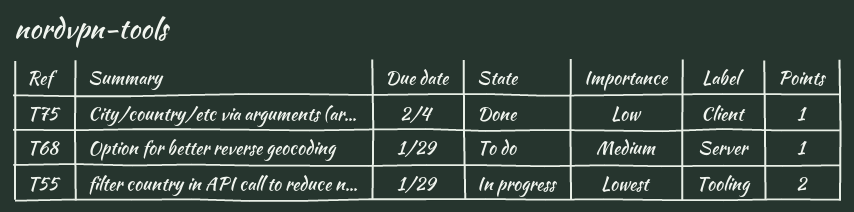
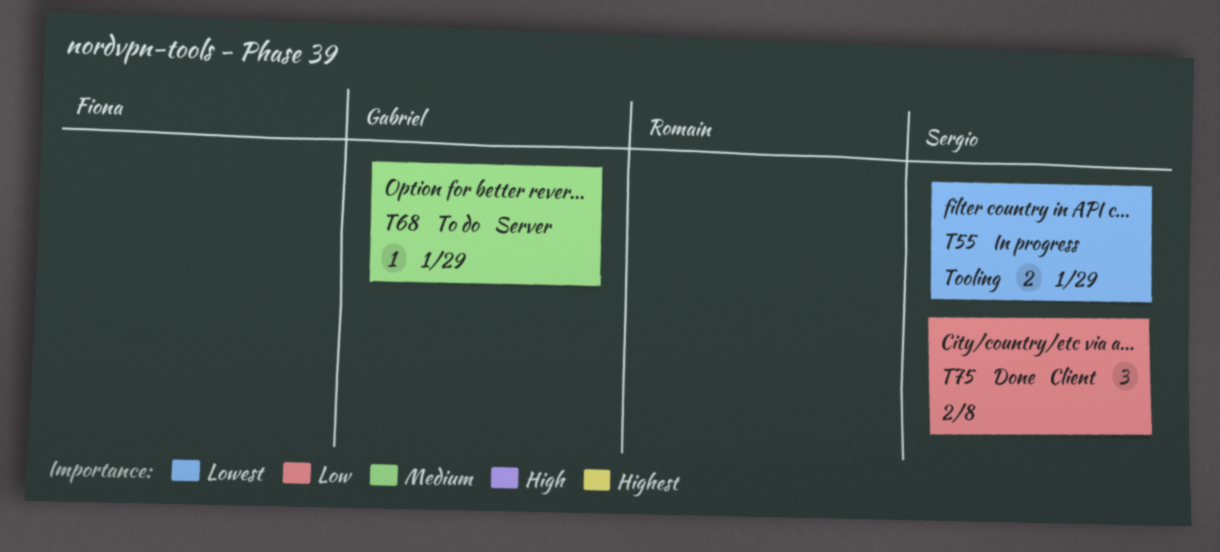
T75, estimate: 1 -> 3
T75, due: Feb 4 -> Feb 8

